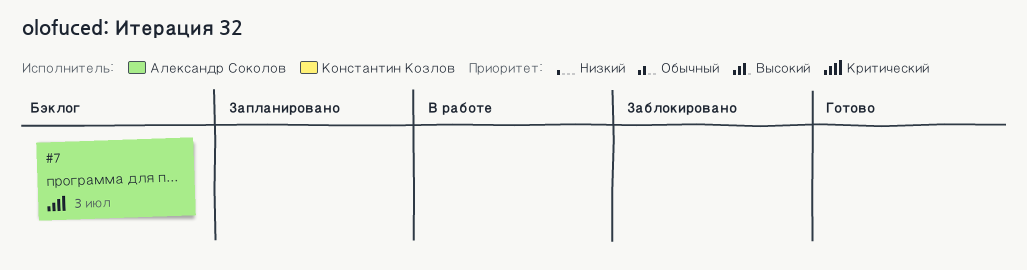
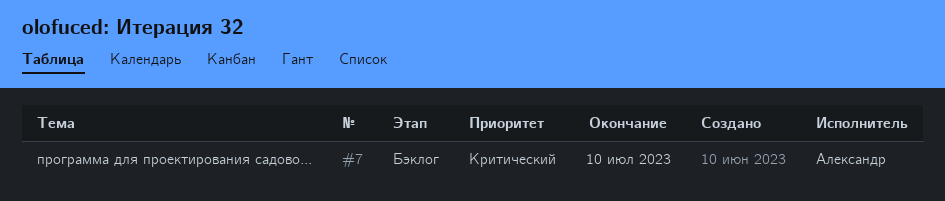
#7, due: Jul 3 -> Jul 10

